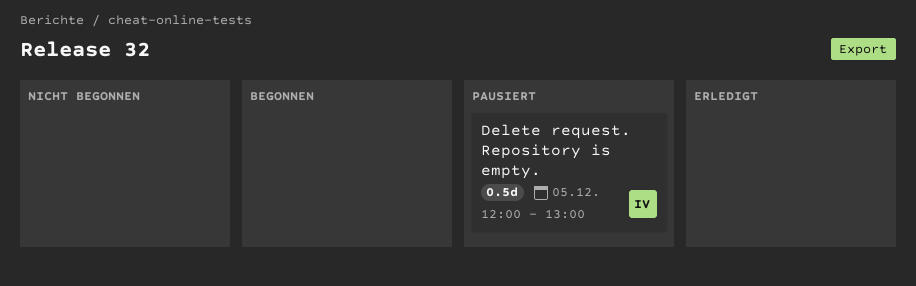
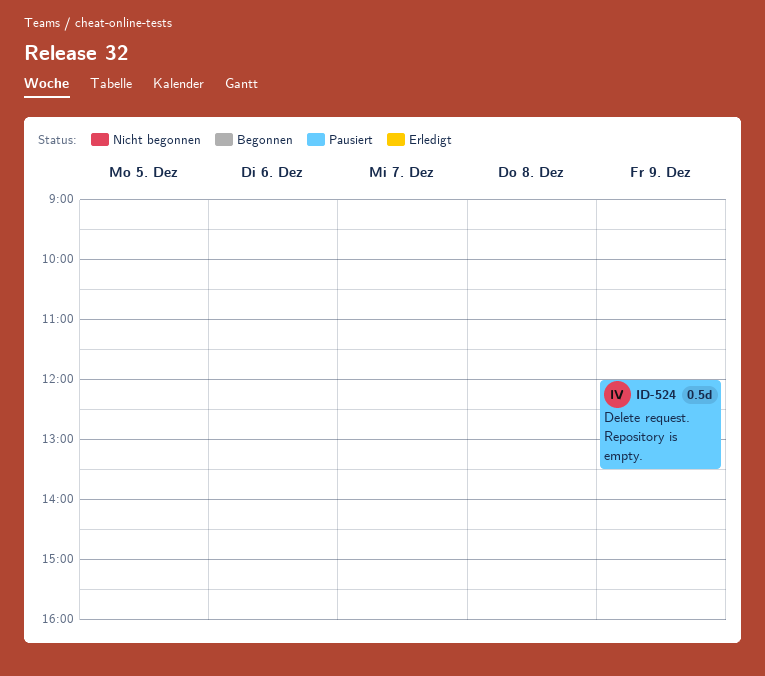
Delete request. Repository is empty., day: Dec 5 -> Dec 9
Delete request. Repository is empty., ends: 13:00 -> 13:30

